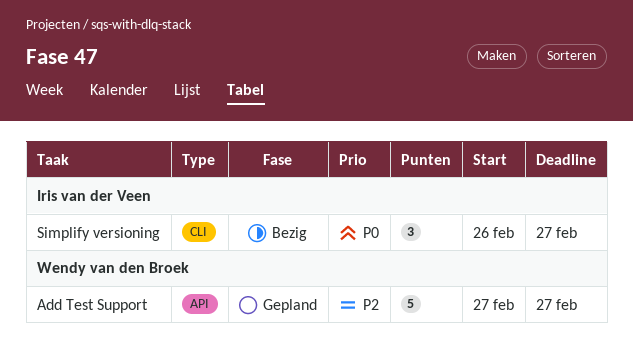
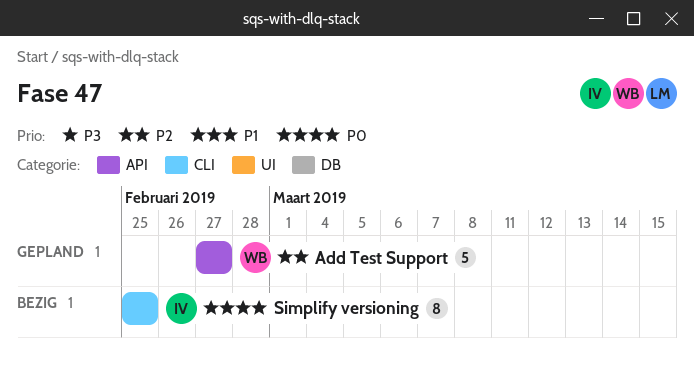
Simplify versioning, estimate: 3 -> 8
Simplify versioning, start: Feb 26 -> Feb 25
Simplify versioning, due: Feb 27 -> Feb 25

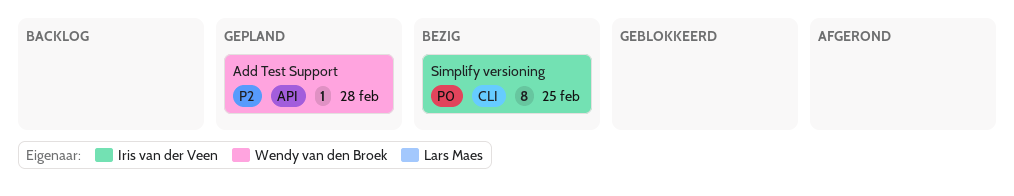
Add Test Support, estimate: 5 -> 1
Add Test Support, due: Feb 27 -> Feb 28

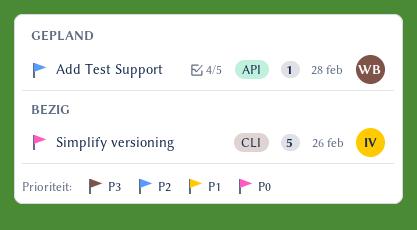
Simplify versioning, estimate: 8 -> 5
Simplify versioning, due: Feb 25 -> Feb 26

